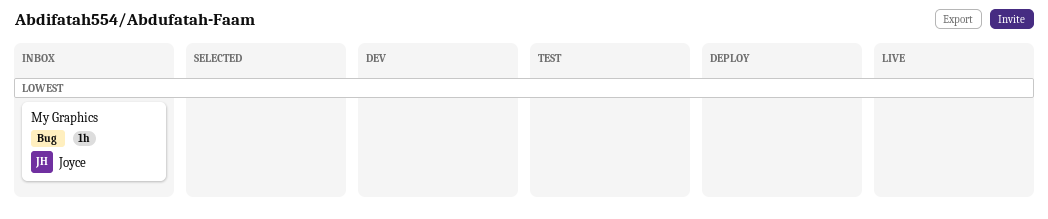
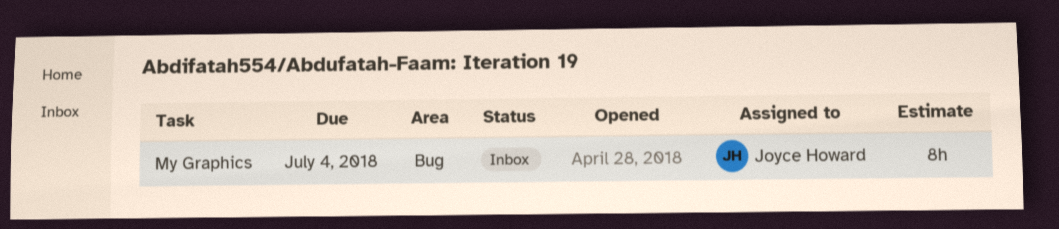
My Graphics, estimate: 1h -> 8h

